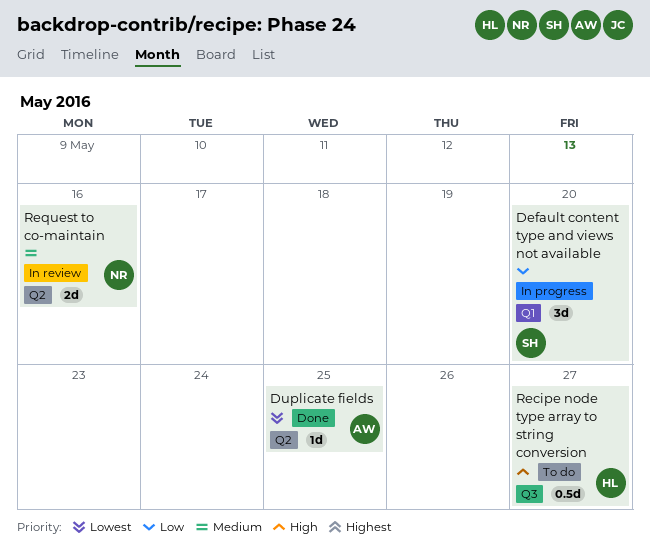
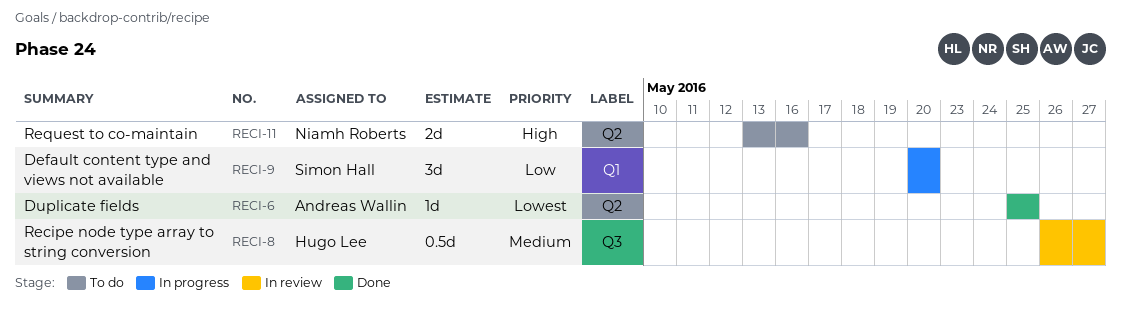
Recipe node type array to string conversion, status: To do -> In review
Recipe node type array to string conversion, priority: High -> Medium
Request to co-maintain, status: In review -> To do
Request to co-maintain, priority: Medium -> High

